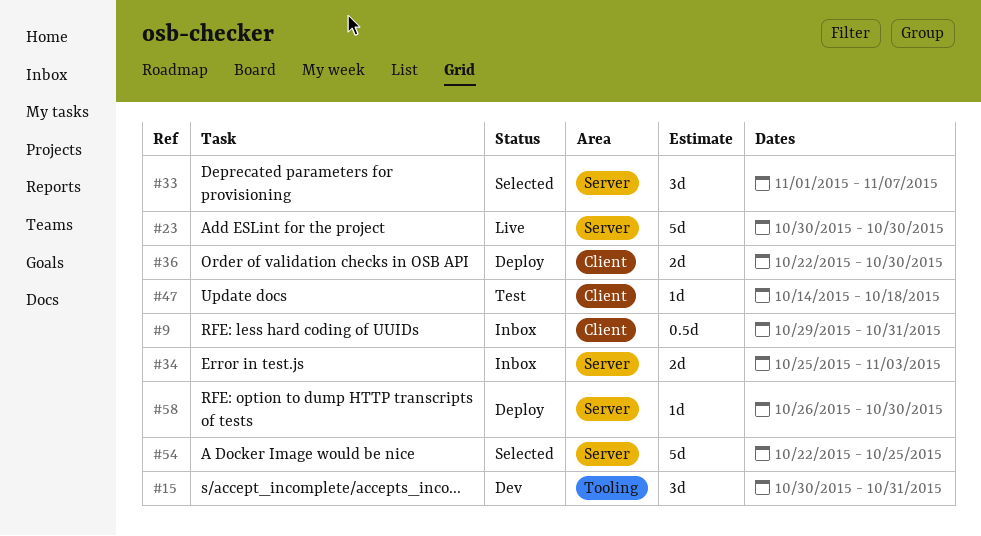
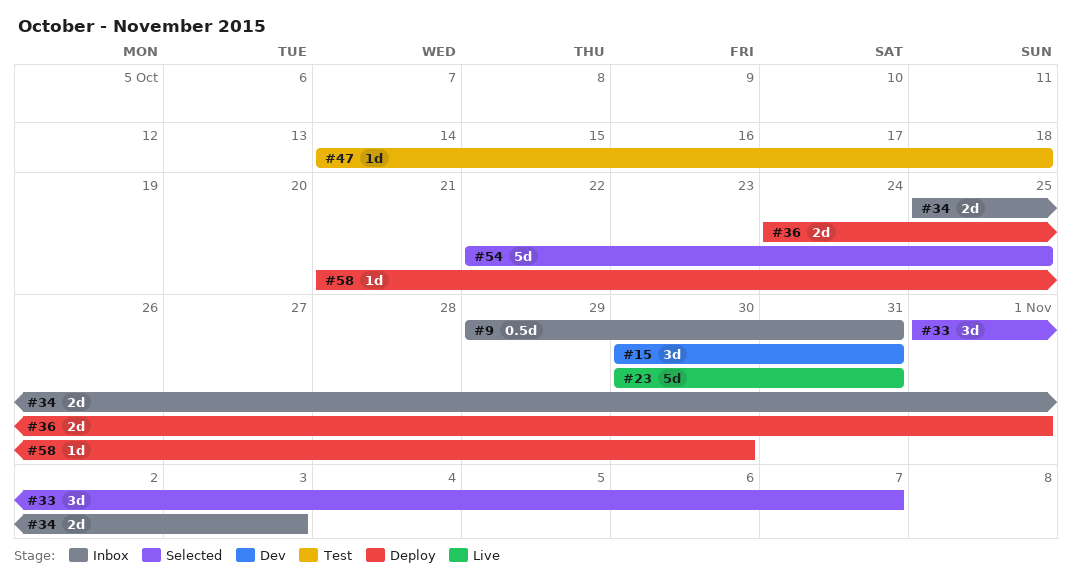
#23, due: Oct 30 -> Oct 31
#36, start: Oct 22 -> Oct 24
#36, due: Oct 30 -> Nov 1
#58, start: Oct 26 -> Oct 21

